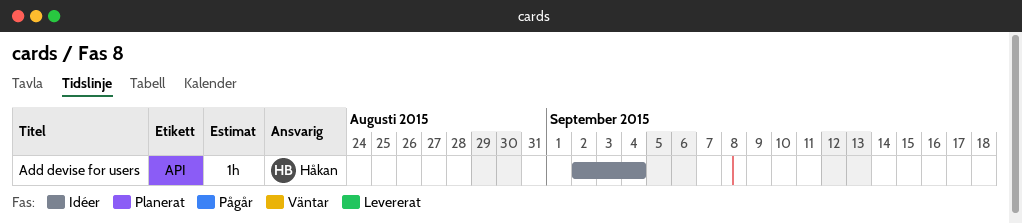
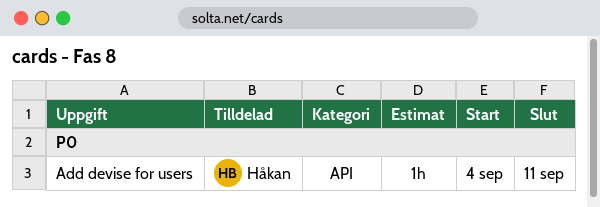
Add devise for users, start: Sep 2 -> Sep 4
Add devise for users, due: Sep 4 -> Sep 11

